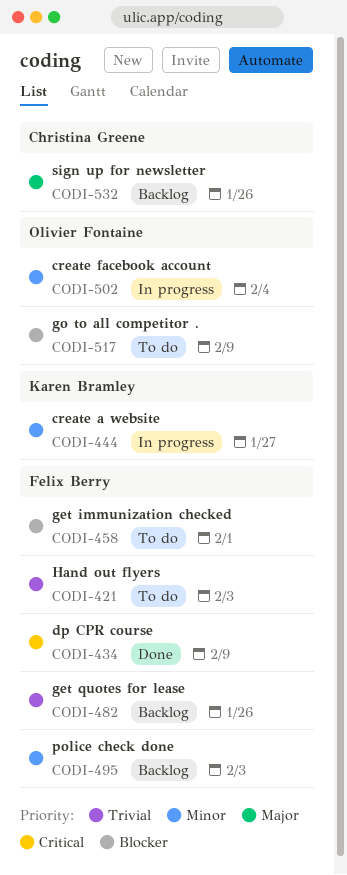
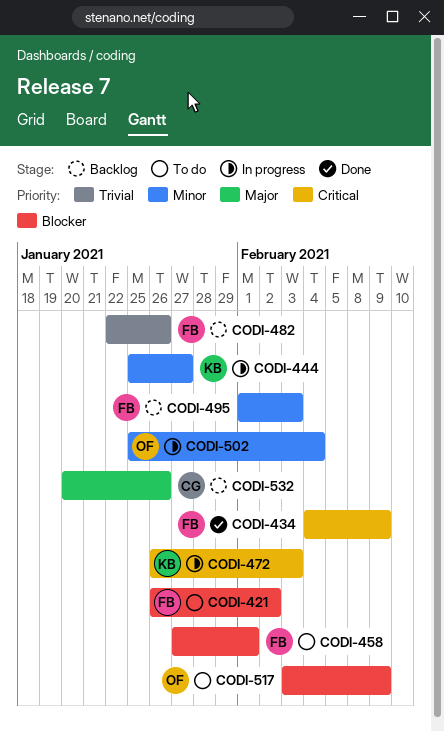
CODI-421, priority: Trivial -> Blocker
CODI-421, due: Feb 3 -> Feb 2
CODI-472: none -> present

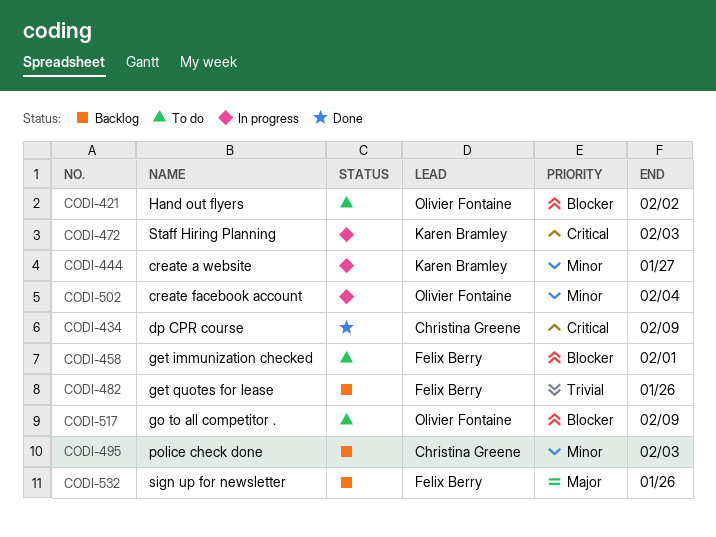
CODI-421, owner: Felix Berry -> Olivier Fontaine
CODI-434, owner: Felix Berry -> Christina Greene
CODI-495, owner: Felix Berry -> Christina Greene
CODI-532, owner: Christina Greene -> Felix Berry

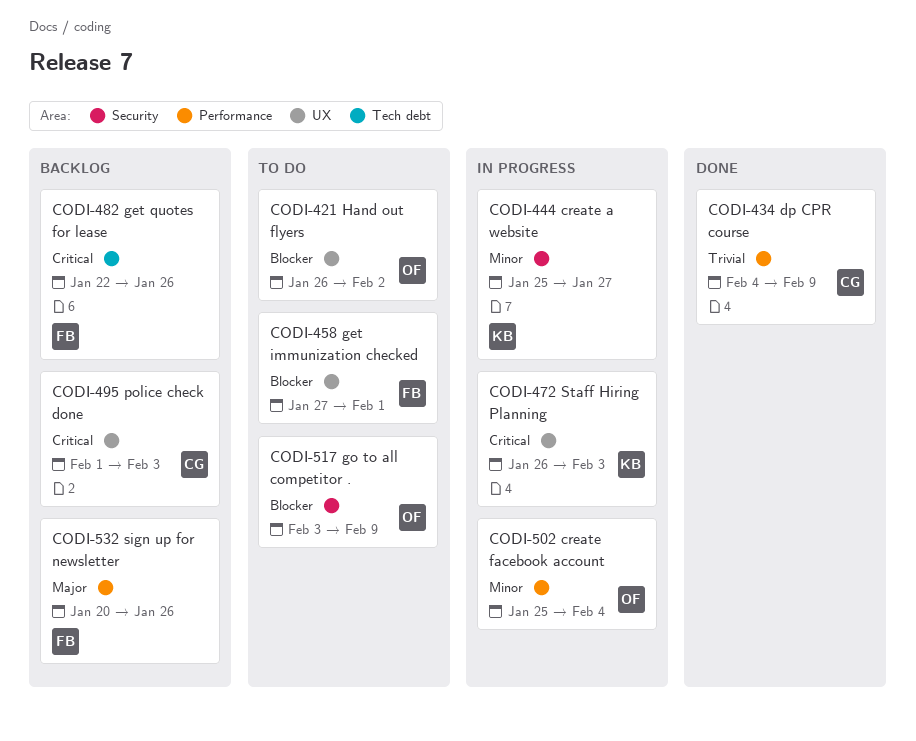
CODI-434, priority: Critical -> Trivial
CODI-482, priority: Trivial -> Critical
CODI-495, priority: Minor -> Critical

